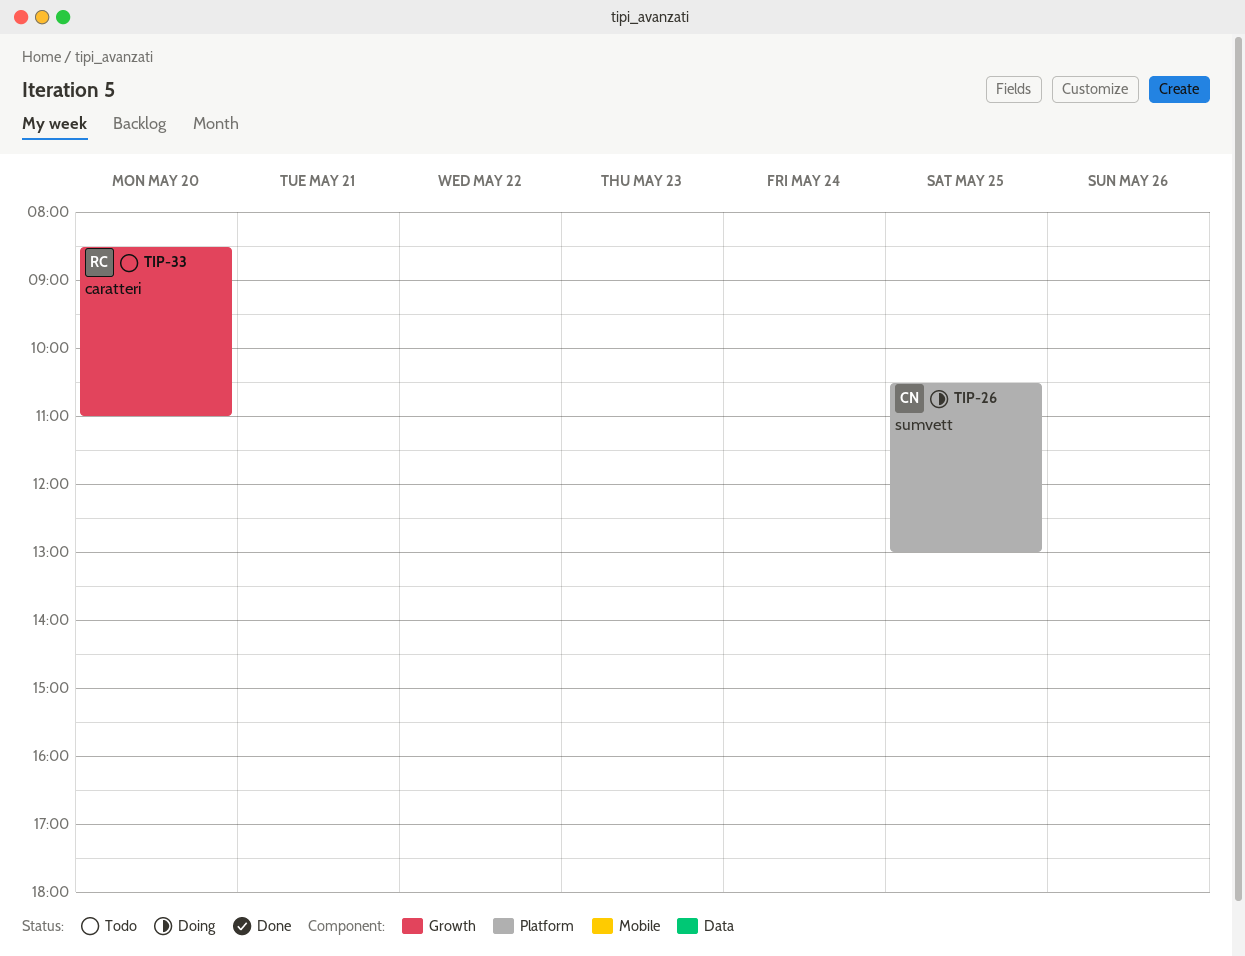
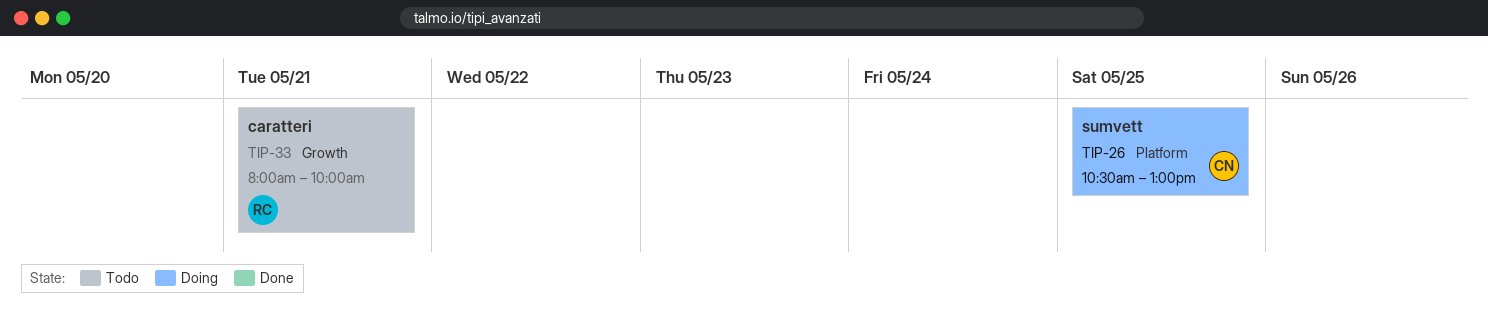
TIP-33, day: May 20 -> May 21
TIP-33, begins: 08:30 -> 08:00
TIP-33, ends: 11:00 -> 10:00

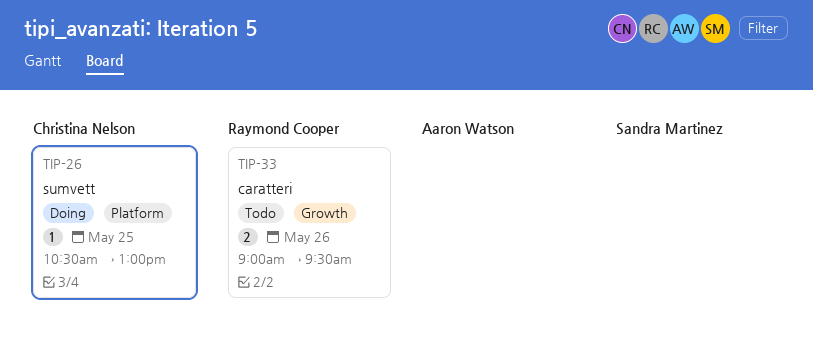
TIP-33, day: May 21 -> May 26
TIP-33, begins: 08:00 -> 09:00
TIP-33, ends: 10:00 -> 09:30

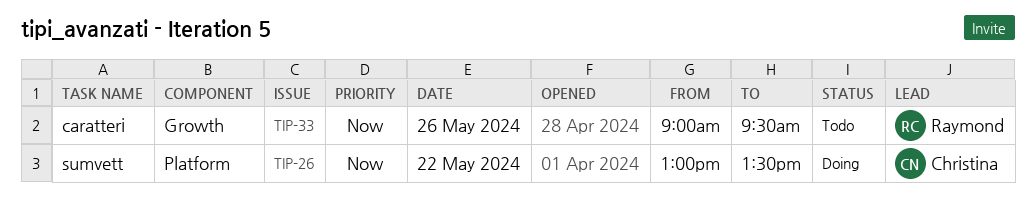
TIP-26, day: May 25 -> May 22
TIP-26, begins: 10:30 -> 13:00
TIP-26, ends: 13:00 -> 13:30

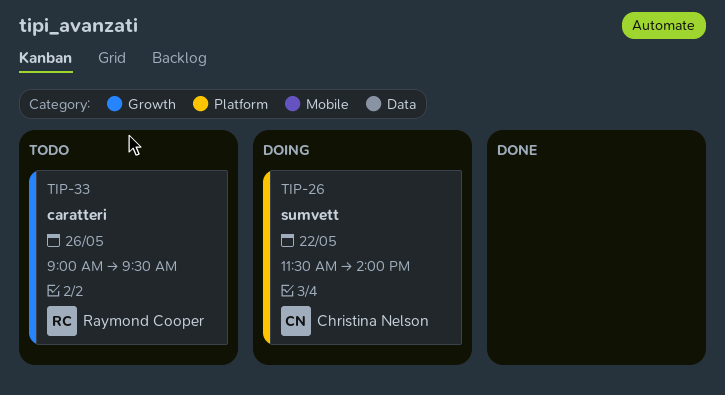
TIP-26, begins: 13:00 -> 11:30
TIP-26, ends: 13:30 -> 14:00

